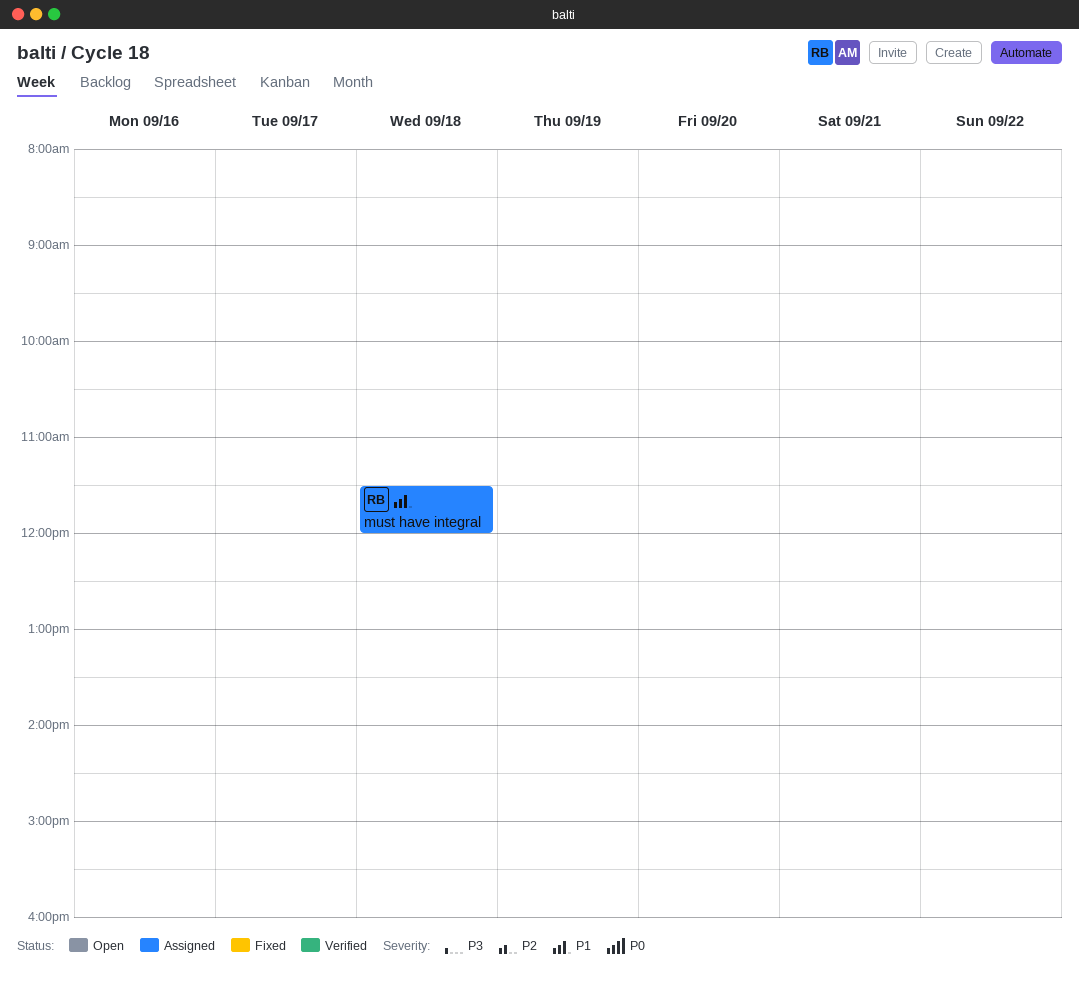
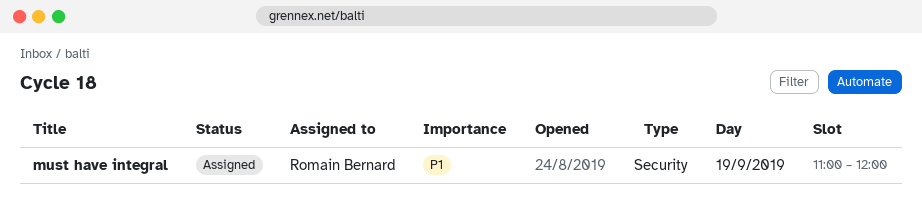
must have integral, day: Sep 18 -> Sep 19
must have integral, begins: 11:30 -> 11:00

